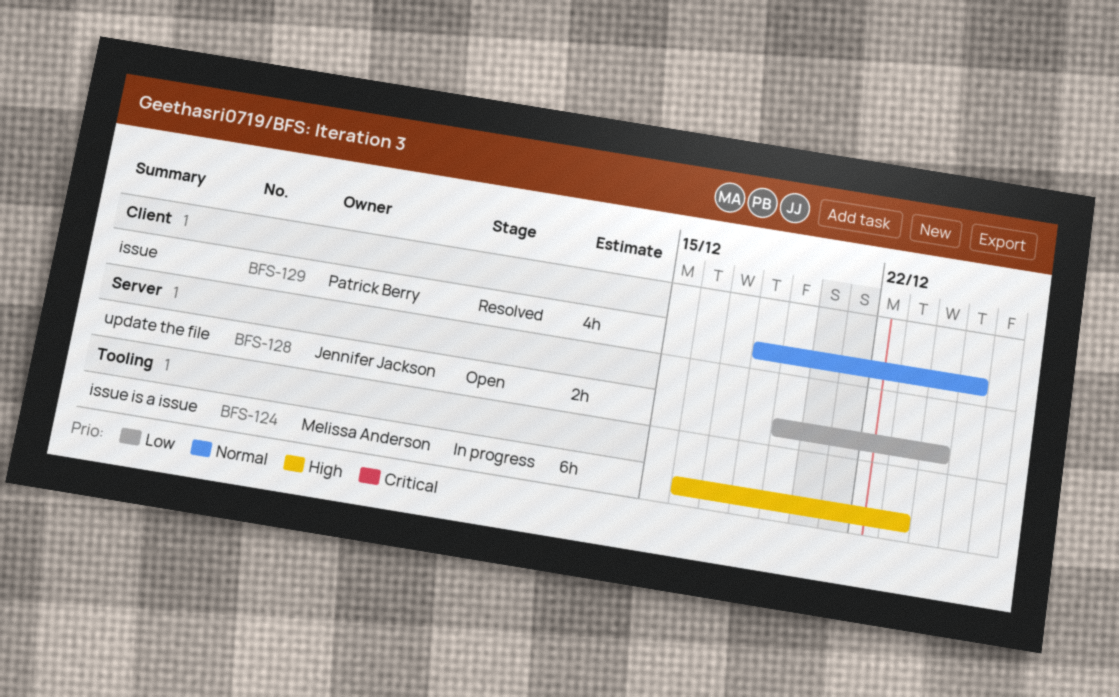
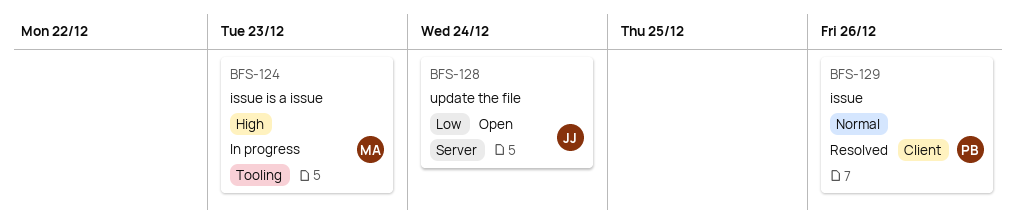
BFS-129, due: Dec 25 -> Dec 26

